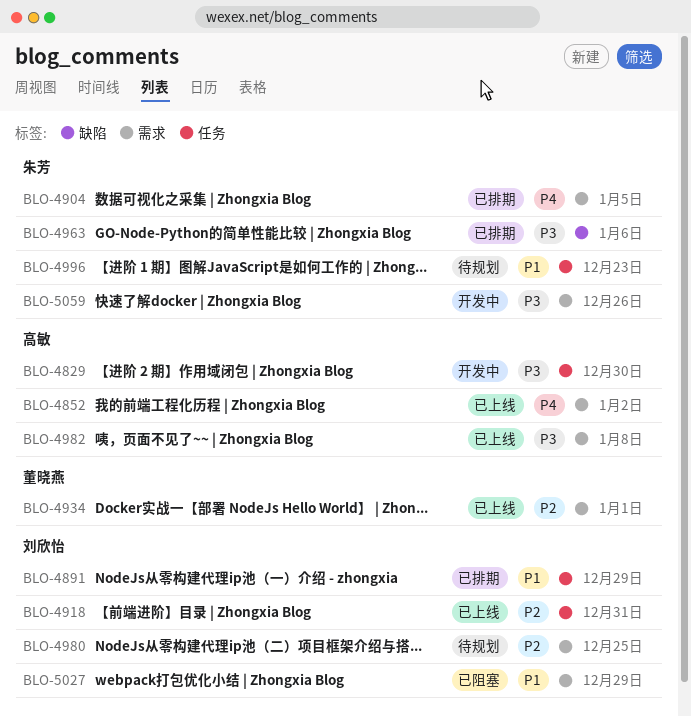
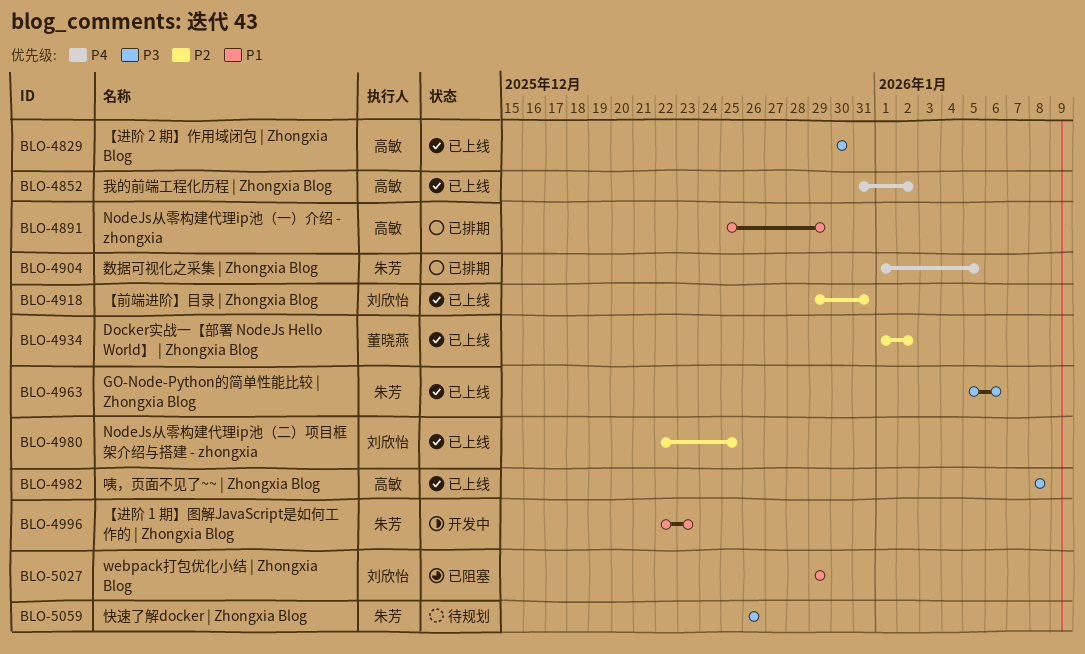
BLO-4829, status: 开发中 -> 已上线
BLO-4891, owner: 刘欣怡 -> 高敏
BLO-4934, due: Jan 1 -> Jan 2
BLO-4963, status: 已排期 -> 已上线
BLO-4980, status: 待规划 -> 已上线
BLO-4996, status: 待规划 -> 开发中
BLO-5059, status: 开发中 -> 待规划

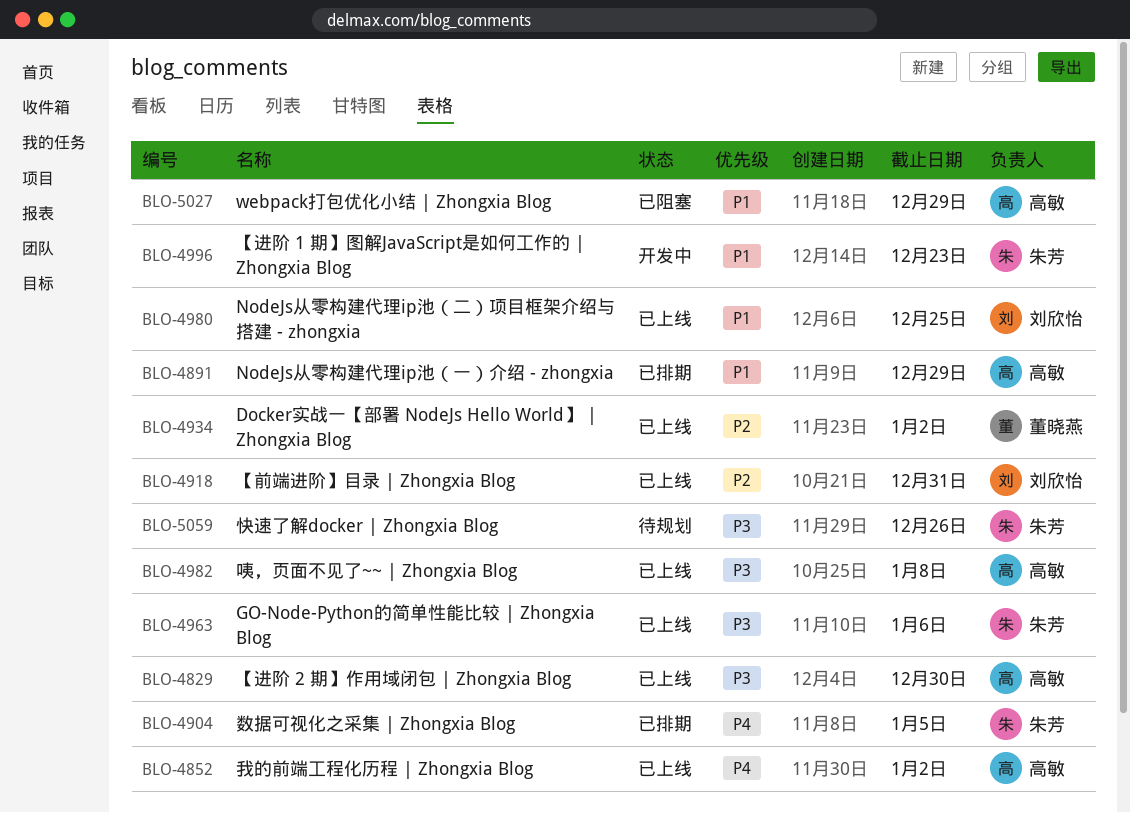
BLO-4980, priority: P2 -> P1
BLO-5027, owner: 刘欣怡 -> 高敏

